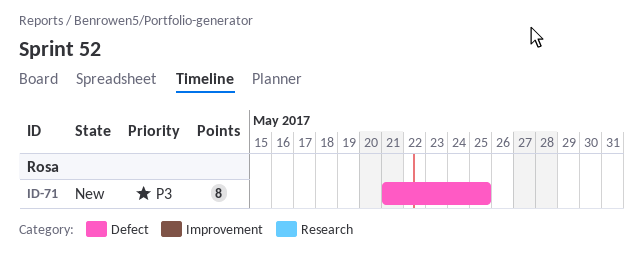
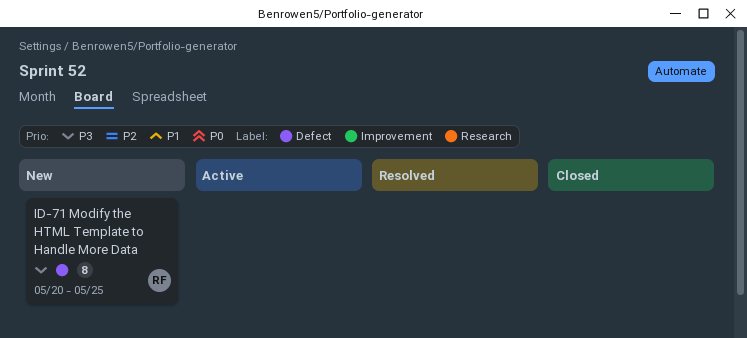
ID-71, start: May 21 -> May 20

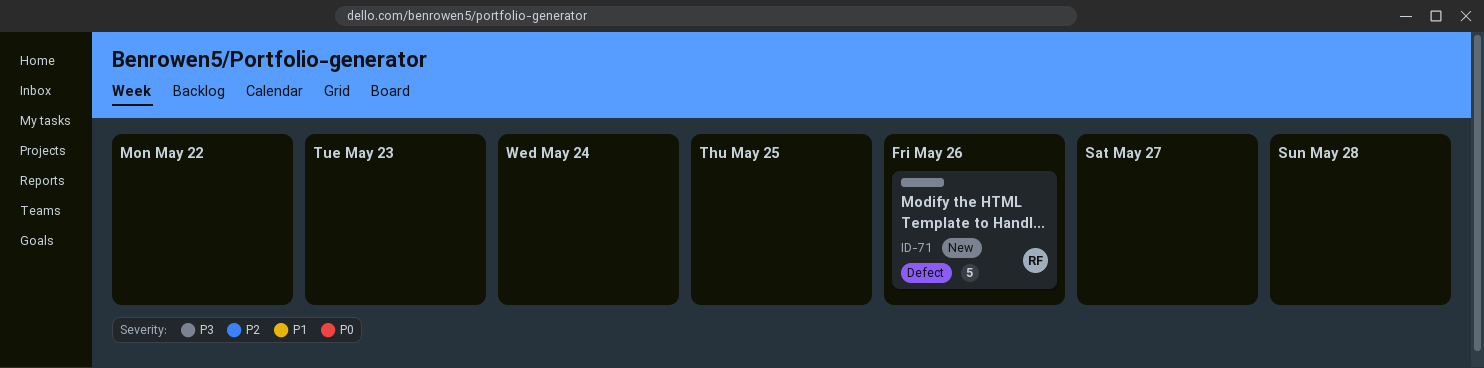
ID-71, estimate: 8 -> 5
ID-71, due: May 25 -> May 26

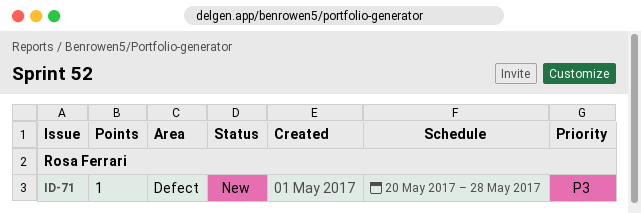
ID-71, estimate: 5 -> 1
ID-71, due: May 26 -> May 28

